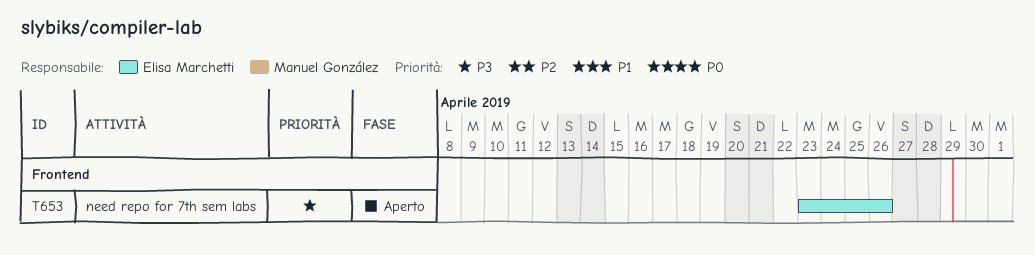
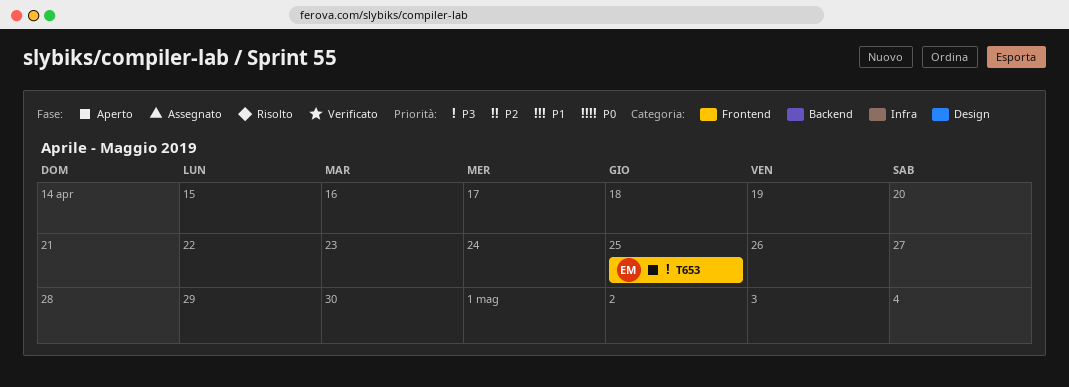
T653, start: Apr 23 -> Apr 25
T653, due: Apr 26 -> Apr 25

